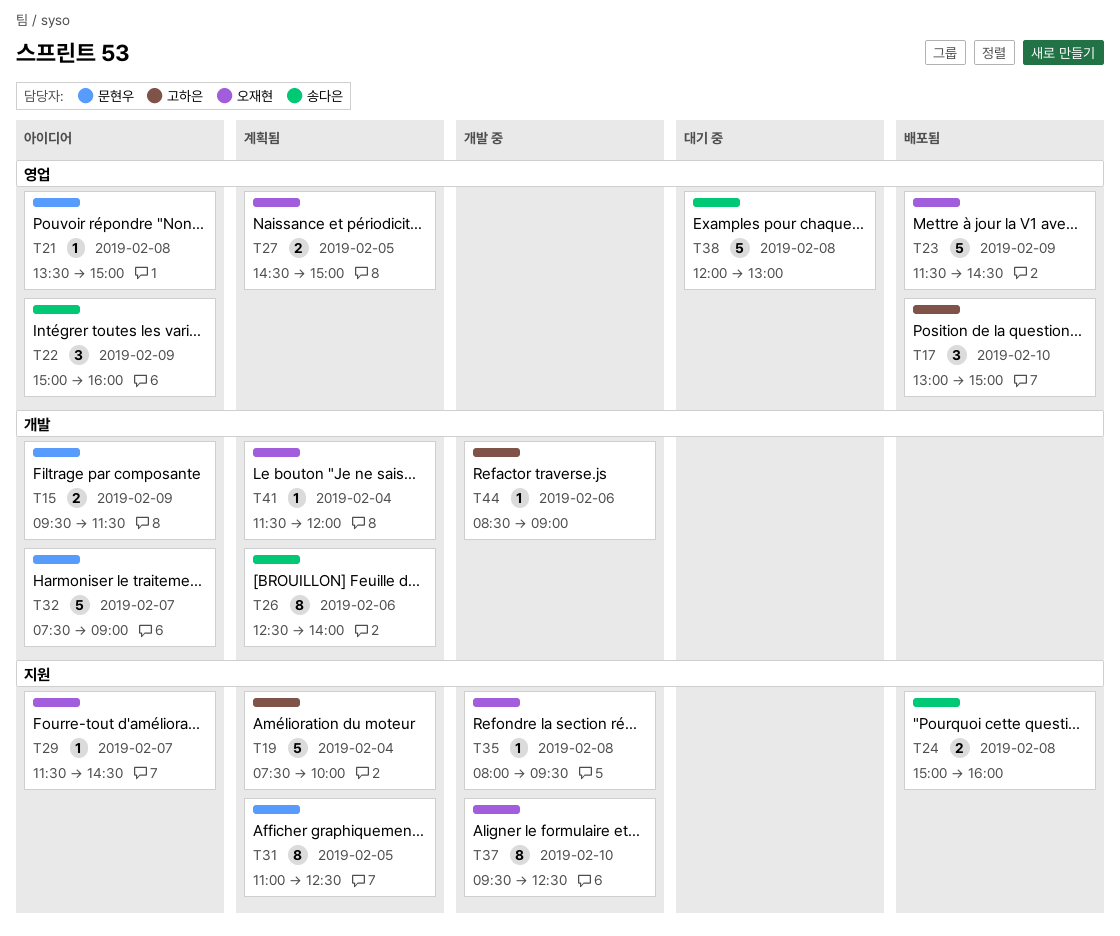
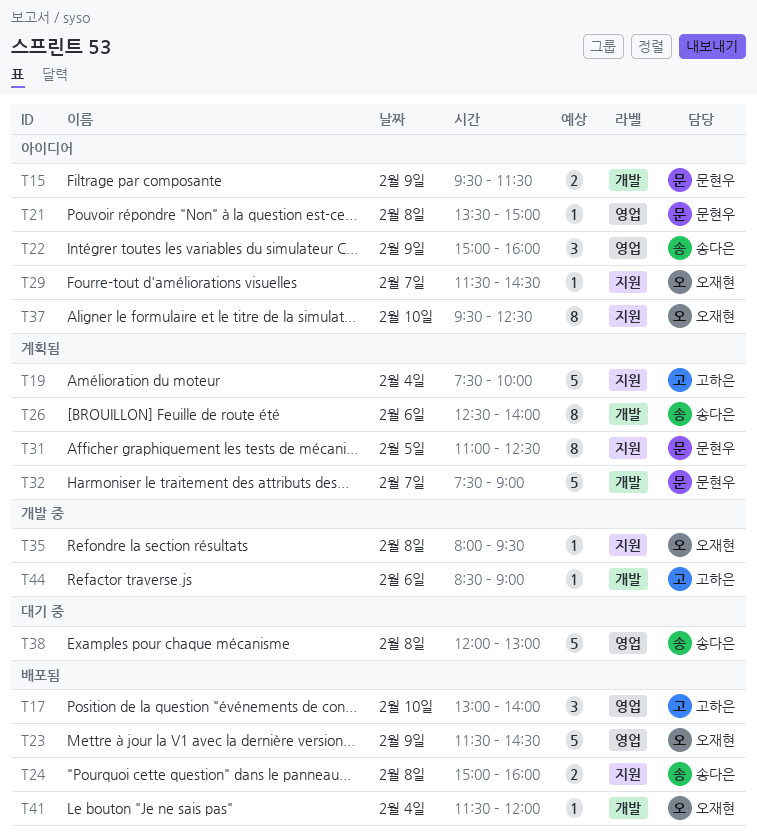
T17, ends: 15:00 -> 14:00
T27: present -> none
T32, status: 아이디어 -> 계획됨
T37, status: 개발 중 -> 아이디어
T41, status: 계획됨 -> 배포됨

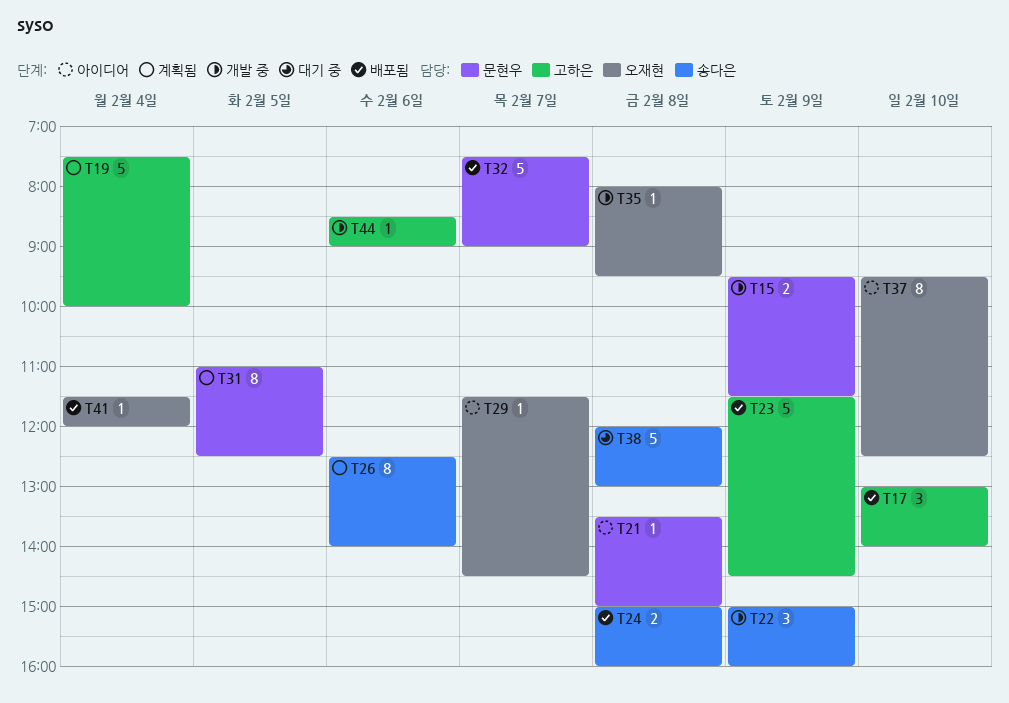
T15, status: 아이디어 -> 개발 중
T22, status: 아이디어 -> 개발 중
T23, owner: 오재현 -> 고하은
T32, status: 계획됨 -> 배포됨

